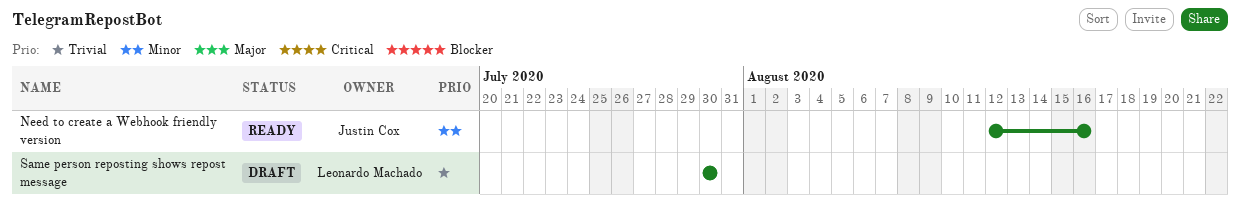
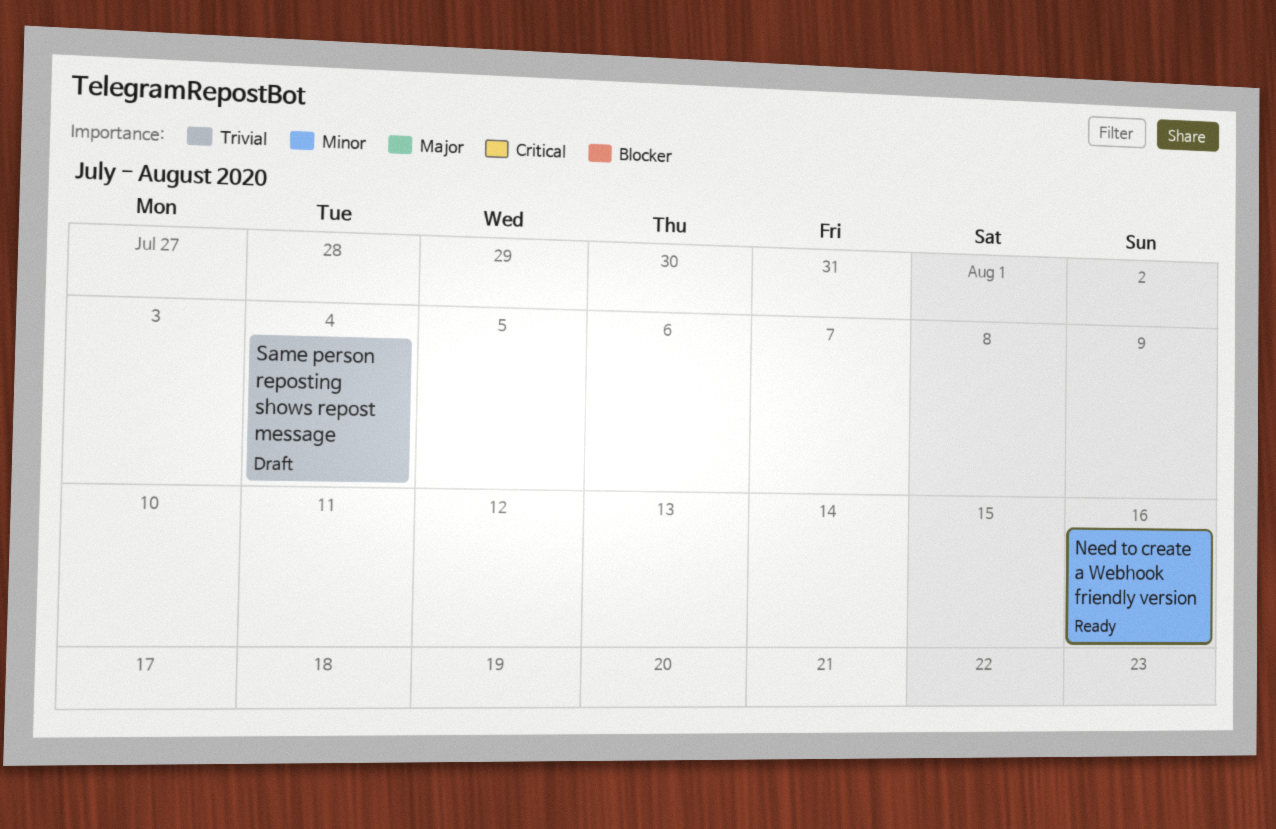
Same person reposting shows repost message, due: Jul 30 -> Aug 4

